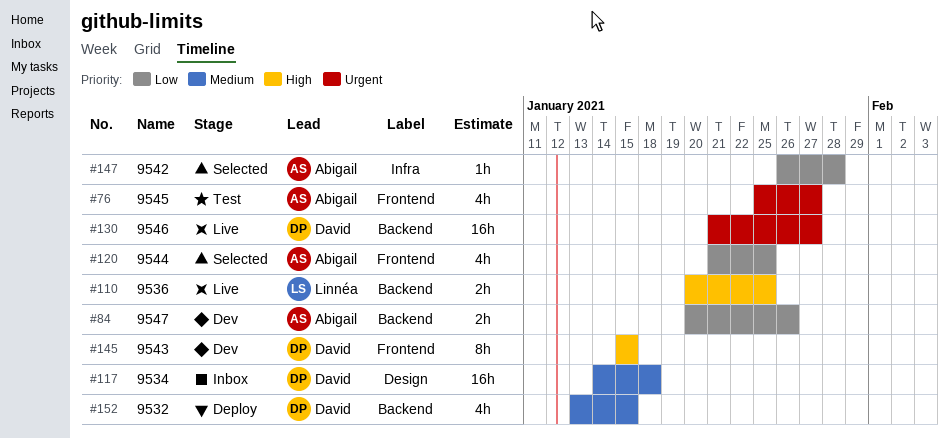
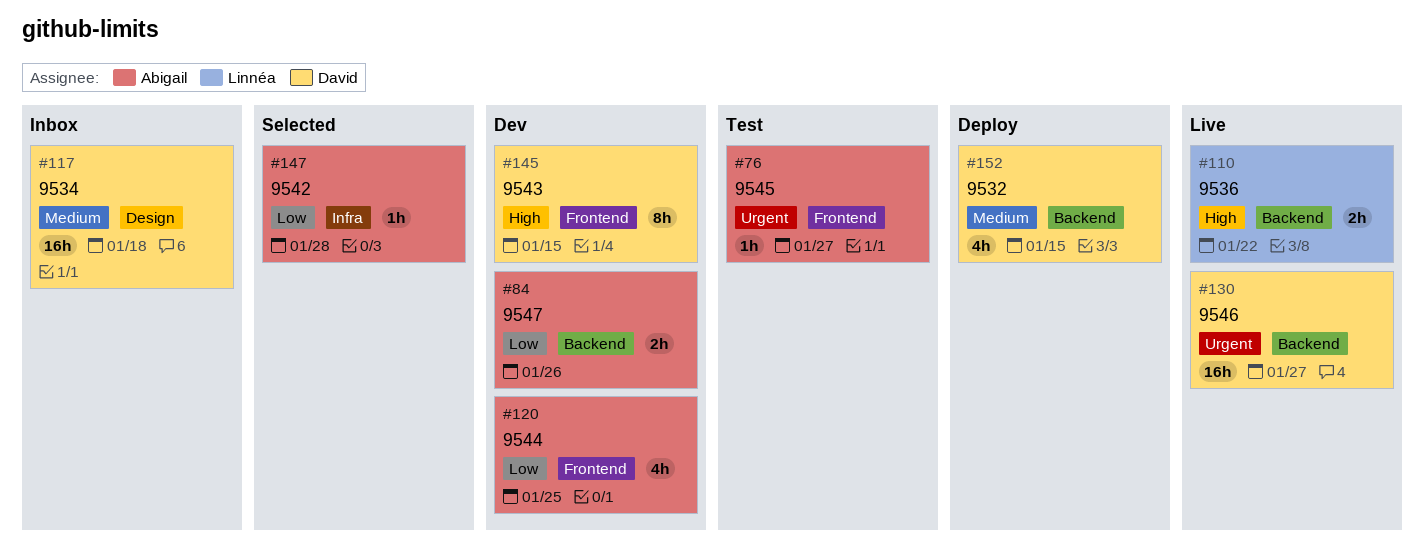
#76, estimate: 4h -> 1h
#110, due: Jan 25 -> Jan 22
#120, status: Selected -> Dev

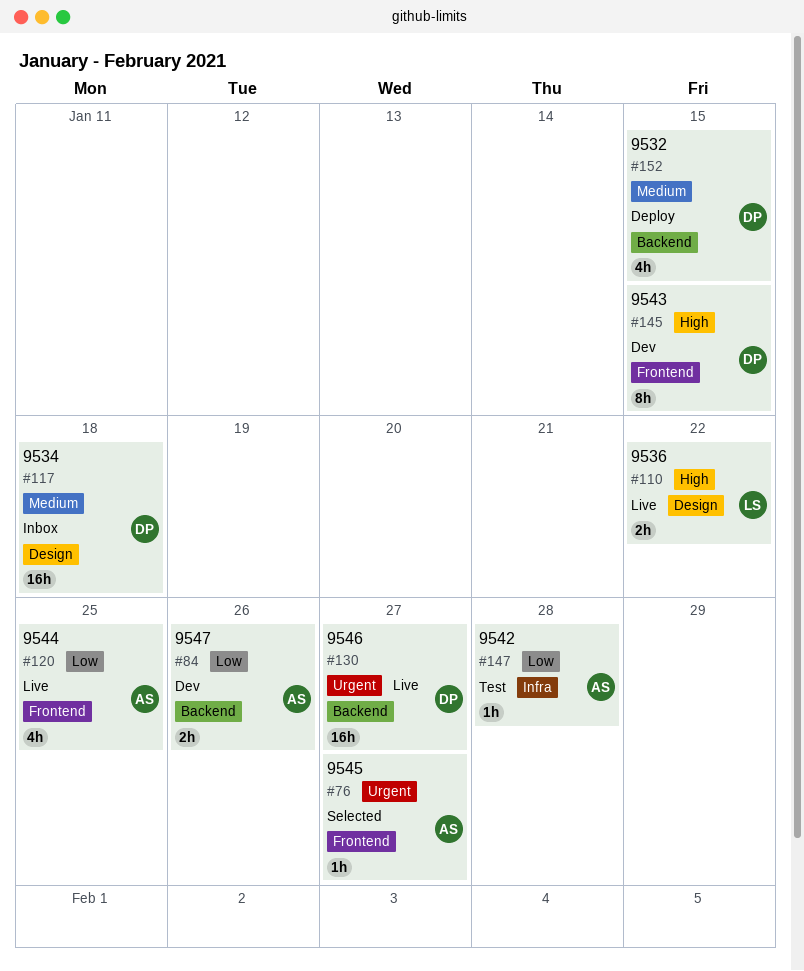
#76, status: Test -> Selected
#110, label: Backend -> Design
#120, status: Dev -> Live
#147, status: Selected -> Test

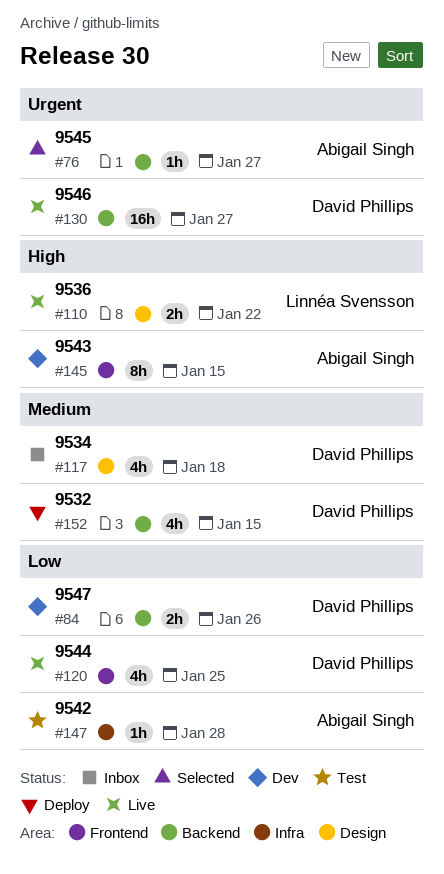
#76, label: Frontend -> Backend
#84, owner: Abigail Singh -> David Phillips
#117, estimate: 16h -> 4h
#120, owner: Abigail Singh -> David Phillips
#145, owner: David Phillips -> Abigail Singh

